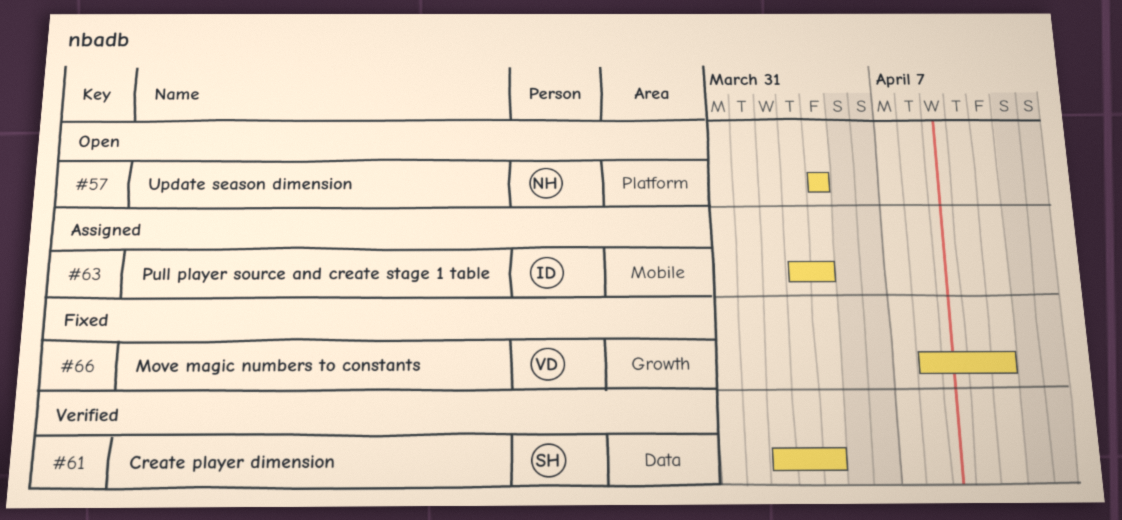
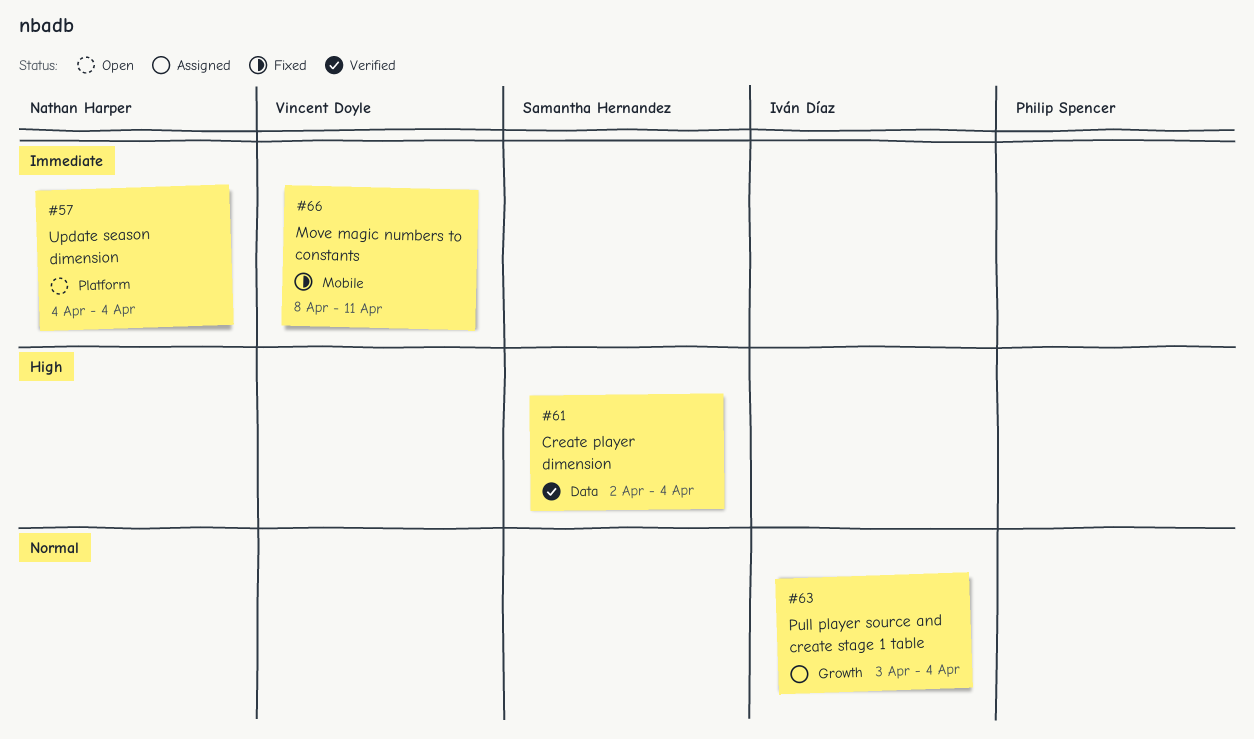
#63, label: Mobile -> Growth
#66, label: Growth -> Mobile

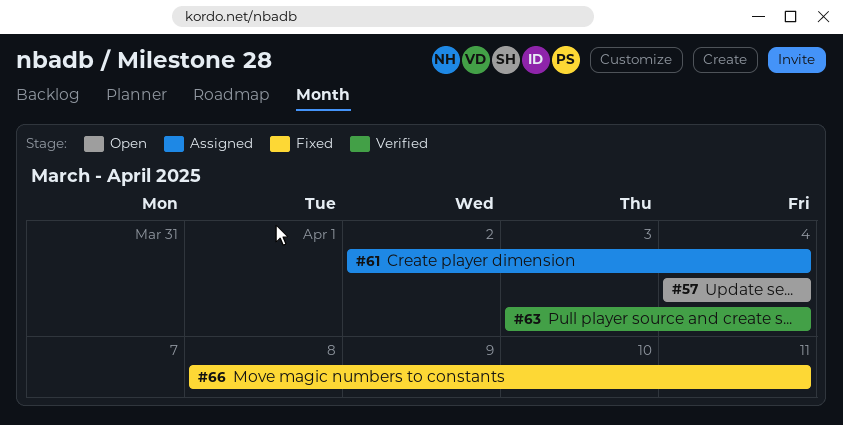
#61, status: Verified -> Assigned
#63, status: Assigned -> Verified

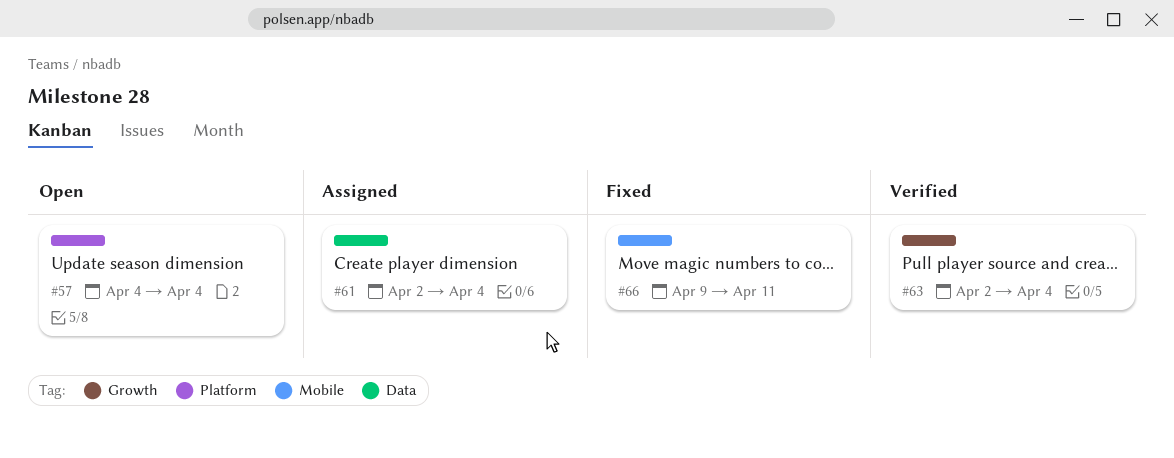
#63, start: Apr 3 -> Apr 2
#66, start: Apr 8 -> Apr 9

